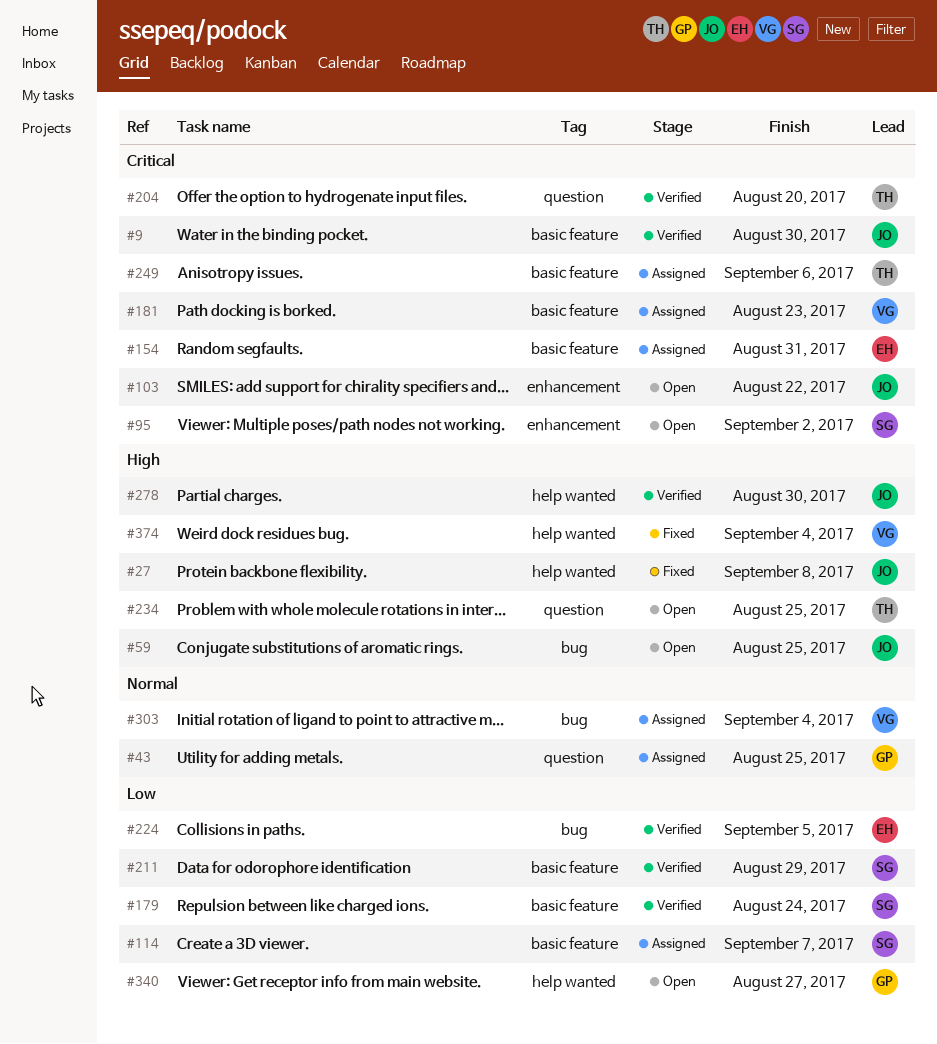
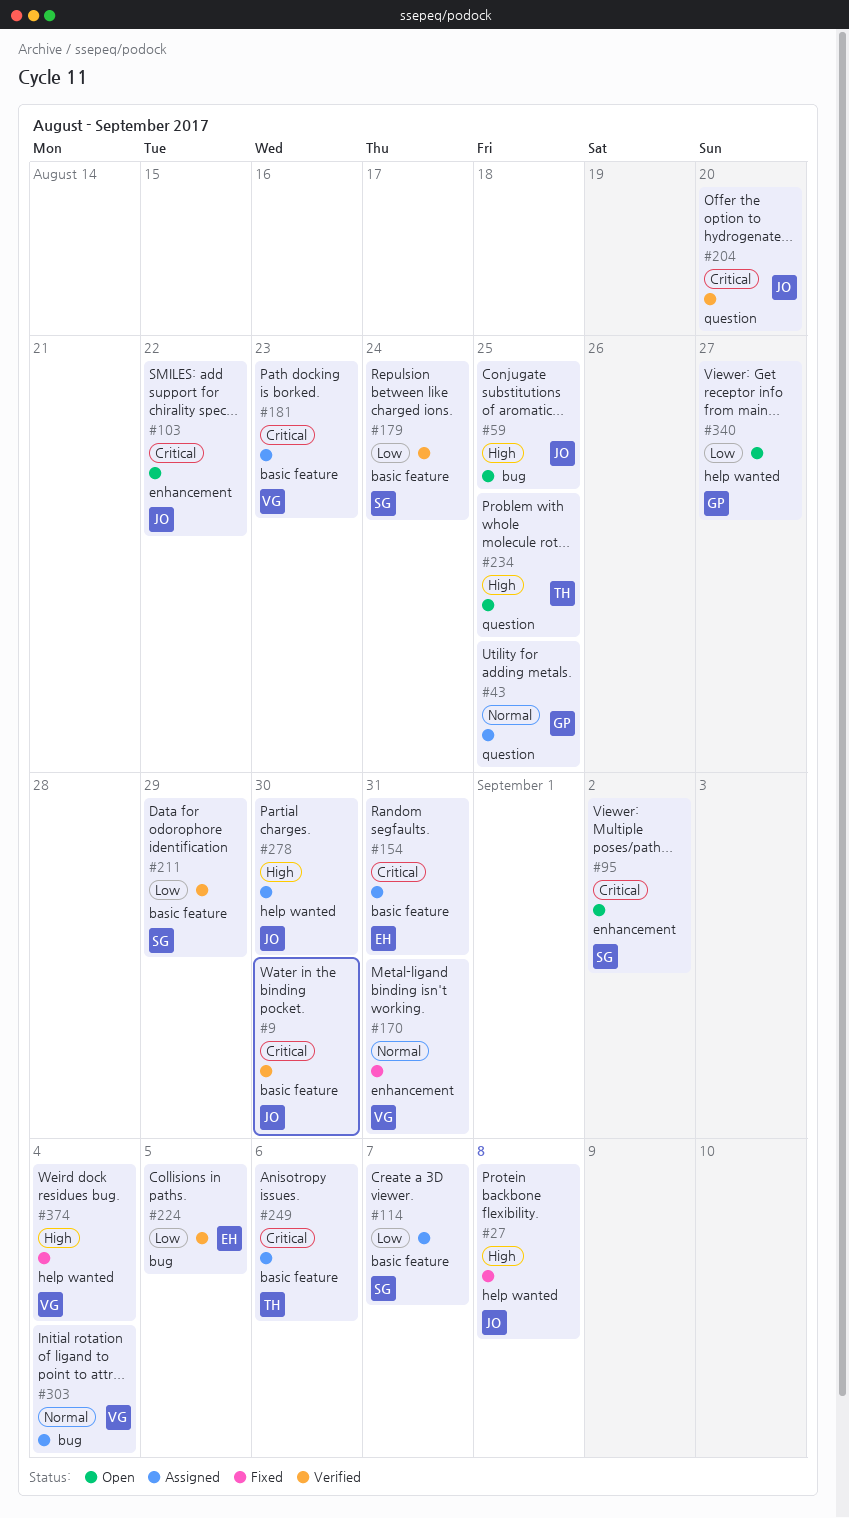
#170: none -> present
#204, owner: TH -> JO
#278, status: Verified -> Assigned

